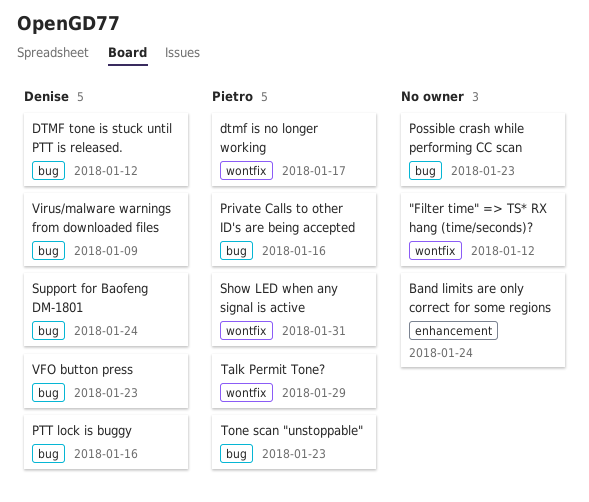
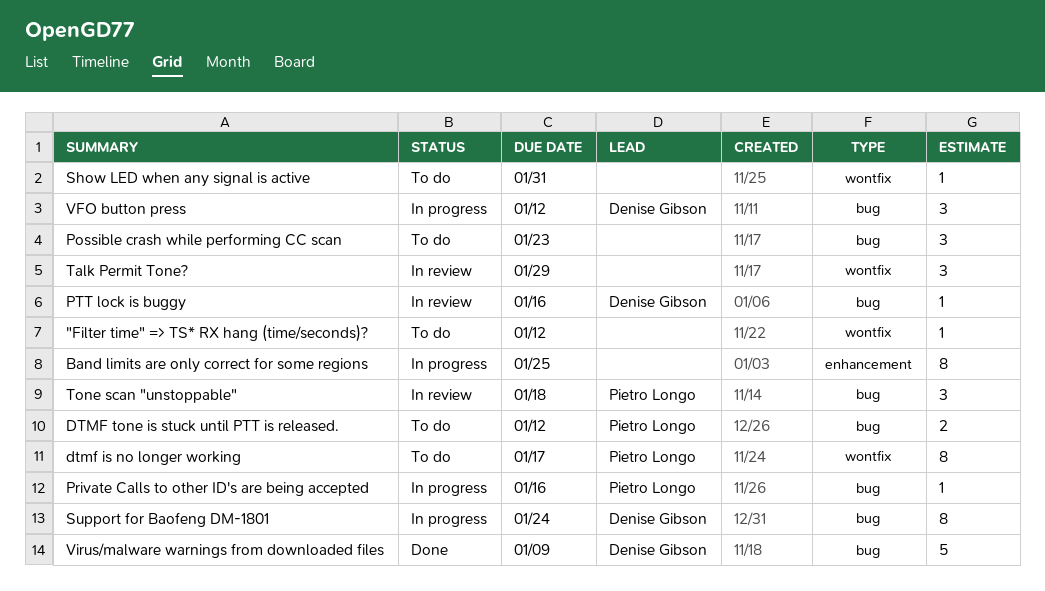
Band limits are only correct for some regions, due: Jan 24 -> Jan 25
DTMF tone is stuck until PTT is released., owner: Denise Gibson -> Pietro Longo
Show LED when any signal is active, owner: Pietro Longo -> none
Talk Permit Tone?, owner: Pietro Longo -> none
Tone scan "unstoppable", due: Jan 23 -> Jan 18
VFO button press, due: Jan 23 -> Jan 12

